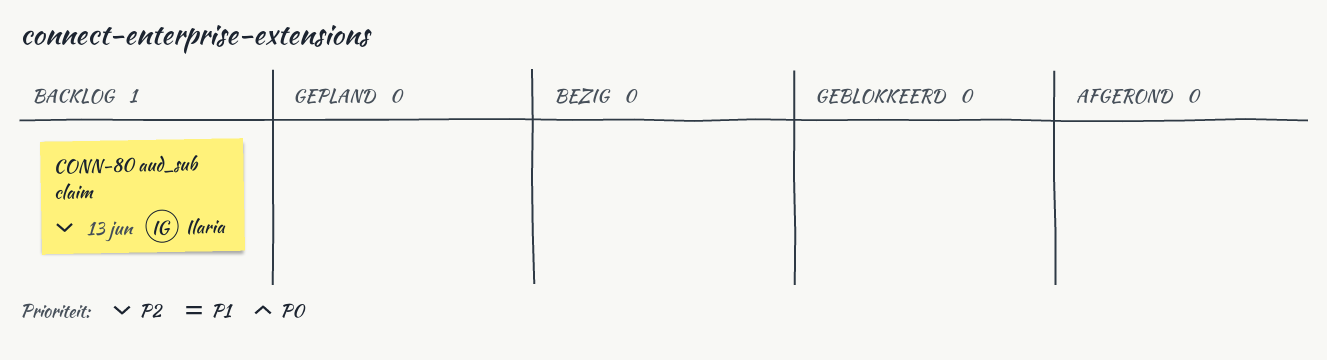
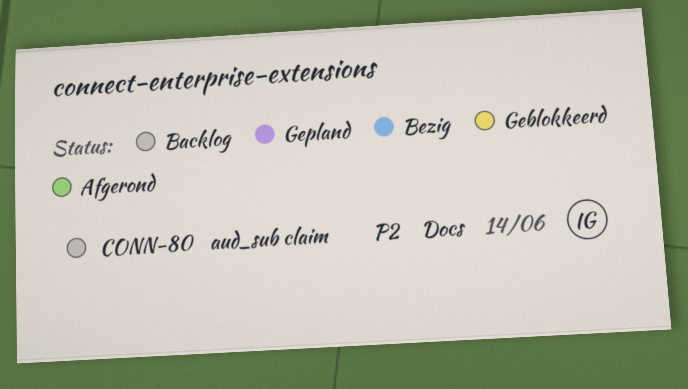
CONN-80, due: Jun 13 -> Jun 14

